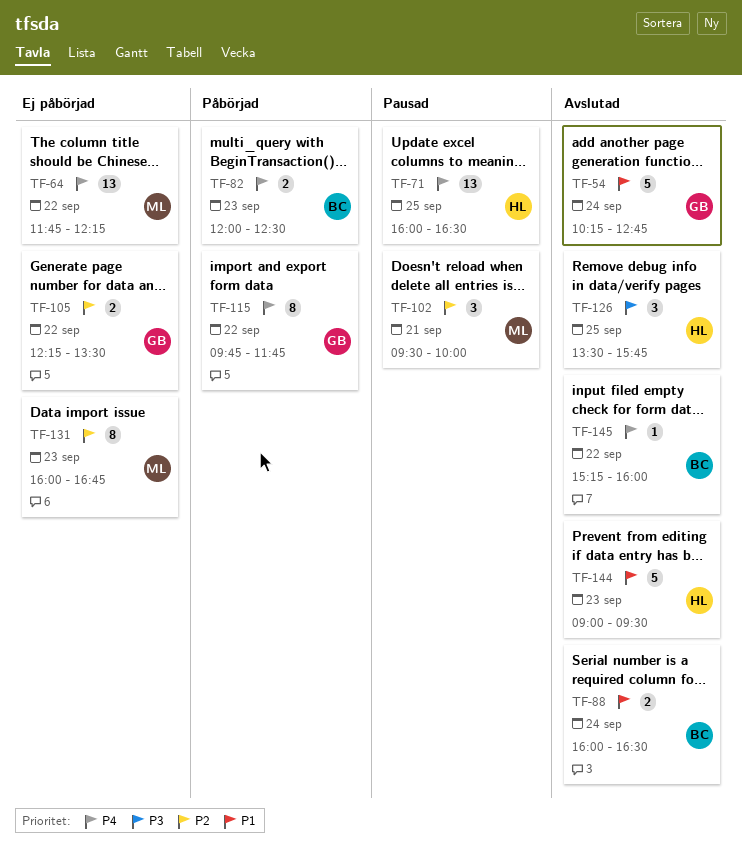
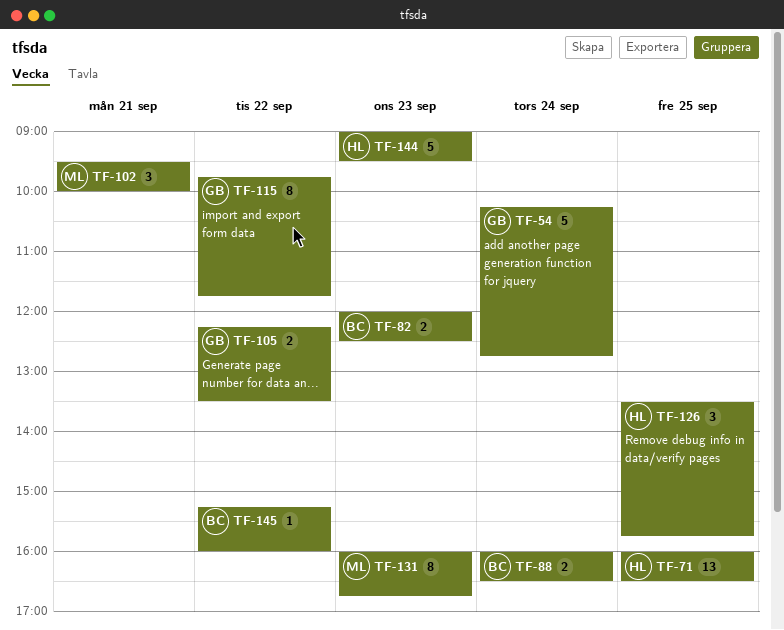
TF-64: present -> none

